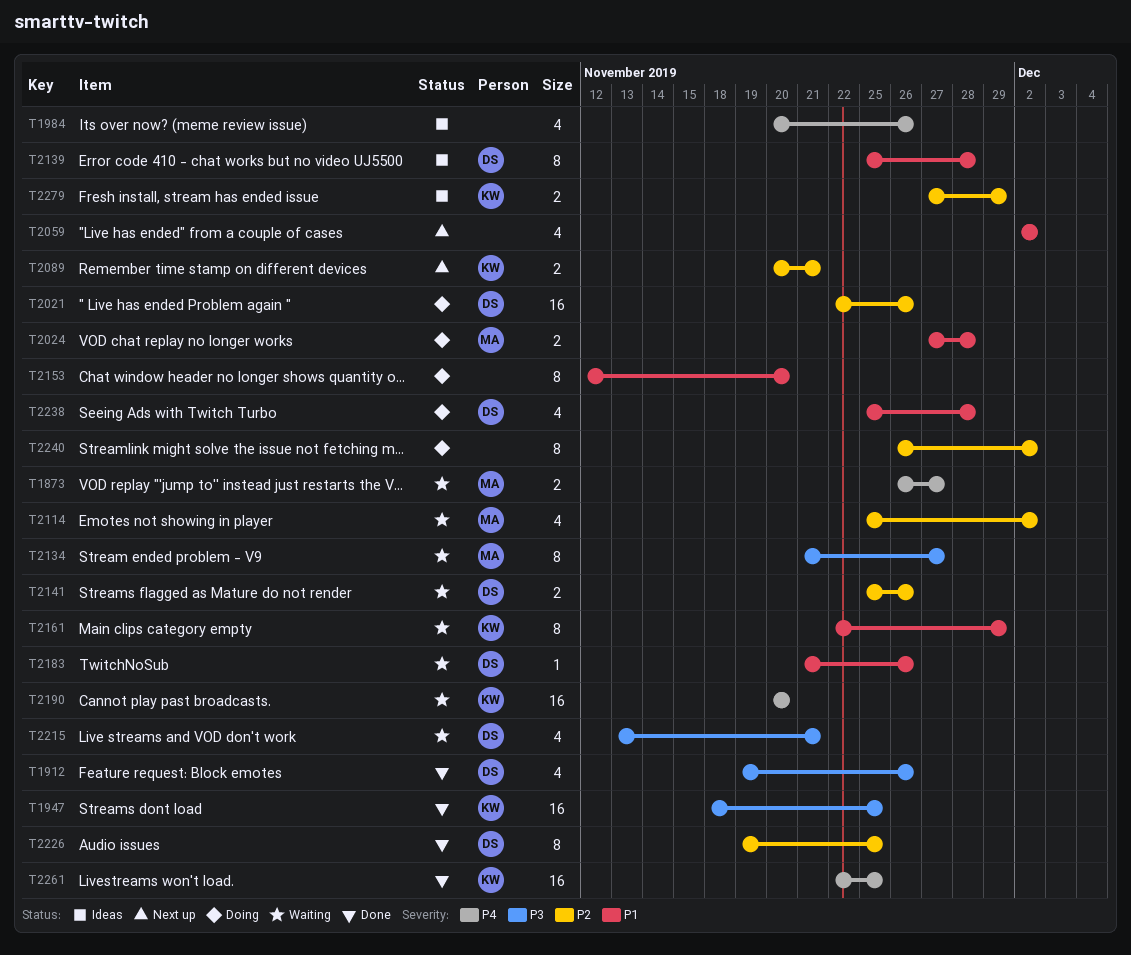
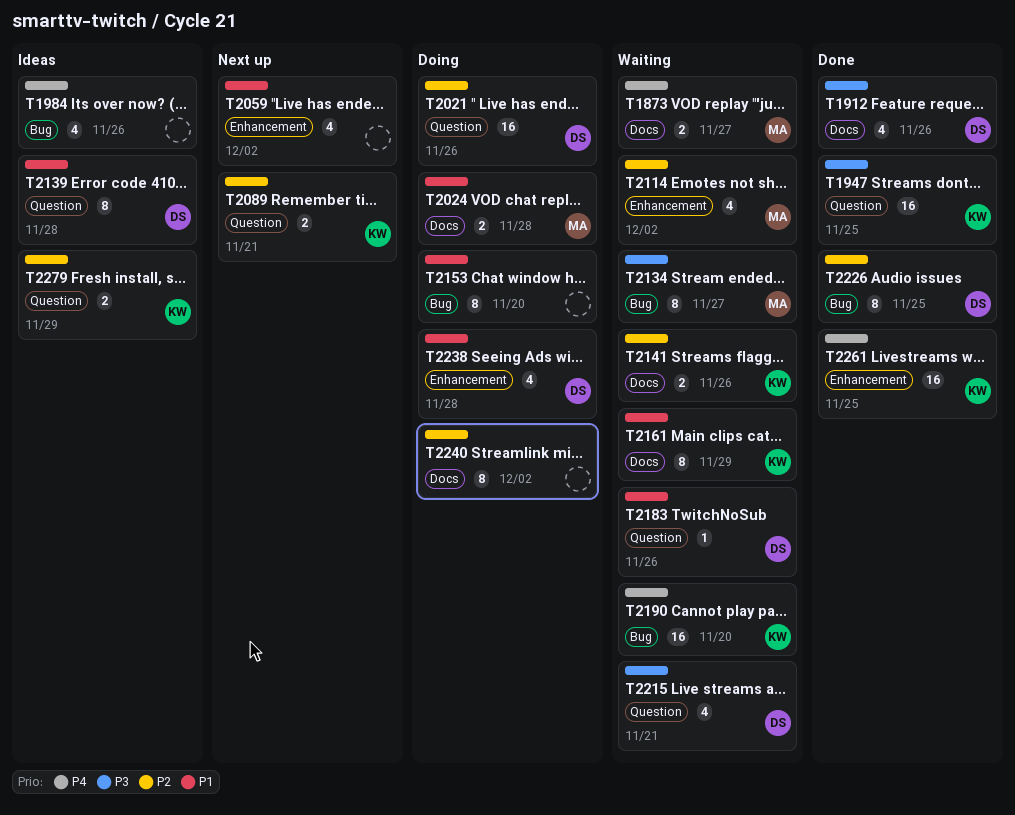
T2141, owner: DS -> KW

